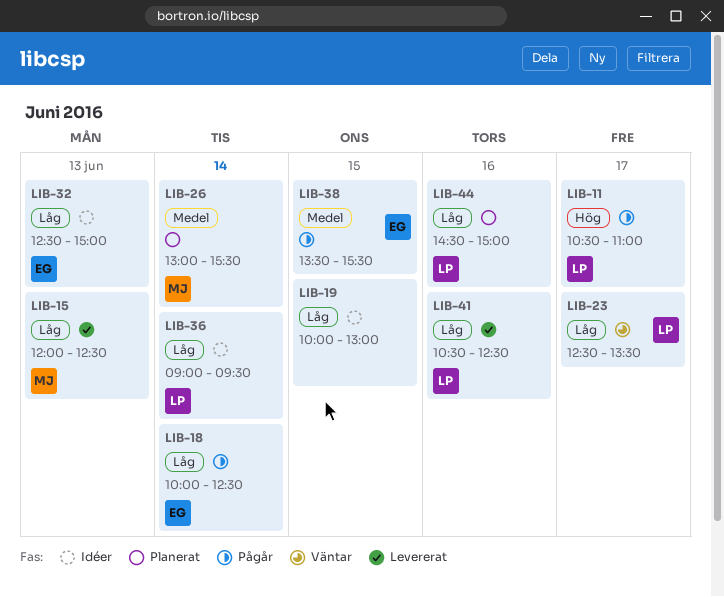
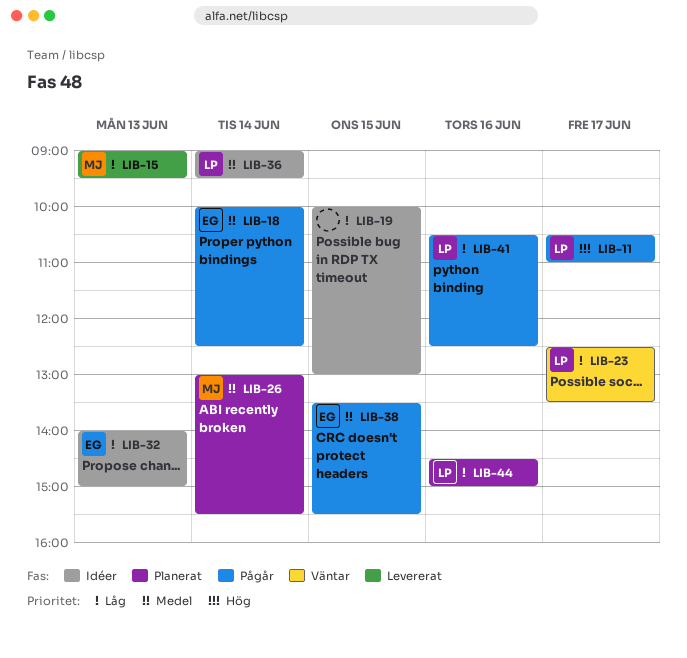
LIB-15, begins: 12:00 -> 09:00
LIB-15, ends: 12:30 -> 09:30
LIB-18, priority: Låg -> Medel
LIB-32, begins: 12:30 -> 14:00
LIB-36, priority: Låg -> Medel
LIB-41, status: Levererat -> Pågår

